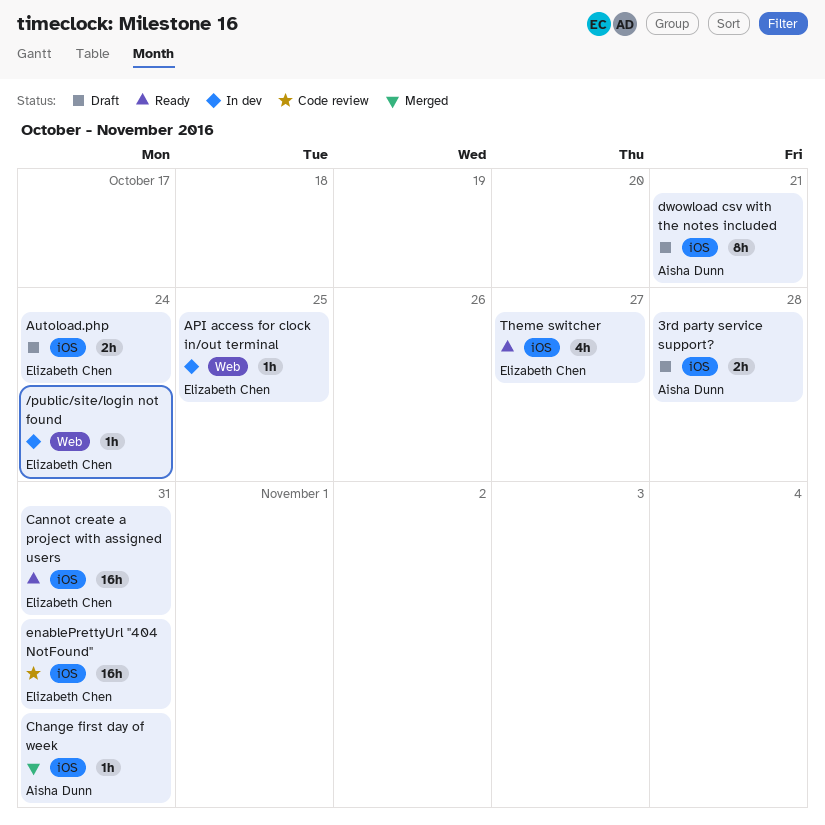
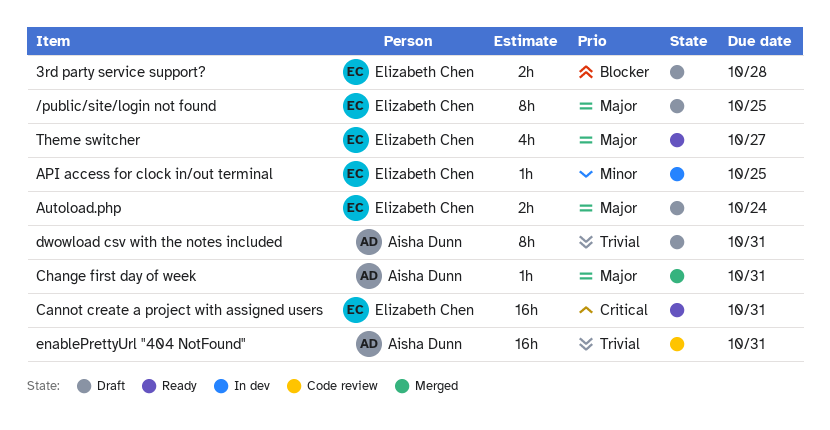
/public/site/login not found, status: In dev -> Draft
/public/site/login not found, estimate: 1h -> 8h
/public/site/login not found, due: Oct 24 -> Oct 25
3rd party service support?, owner: Aisha Dunn -> Elizabeth Chen
dwowload csv with the notes included, due: Oct 21 -> Oct 31
enablePrettyUrl "404 NotFound", owner: Elizabeth Chen -> Aisha Dunn

